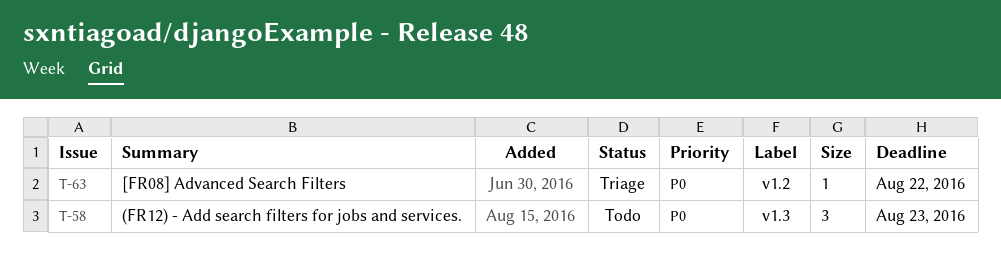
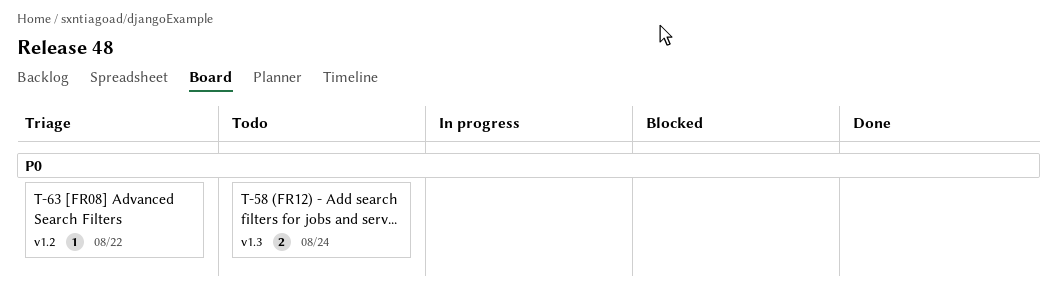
T-58, estimate: 3 -> 2
T-58, due: Aug 23 -> Aug 24

